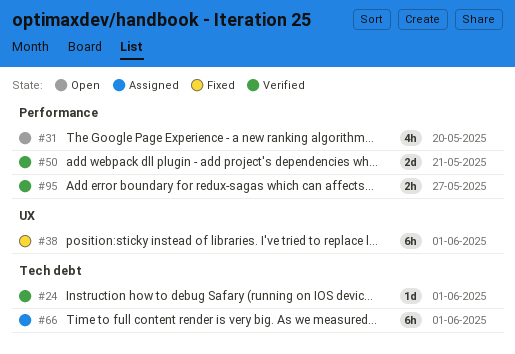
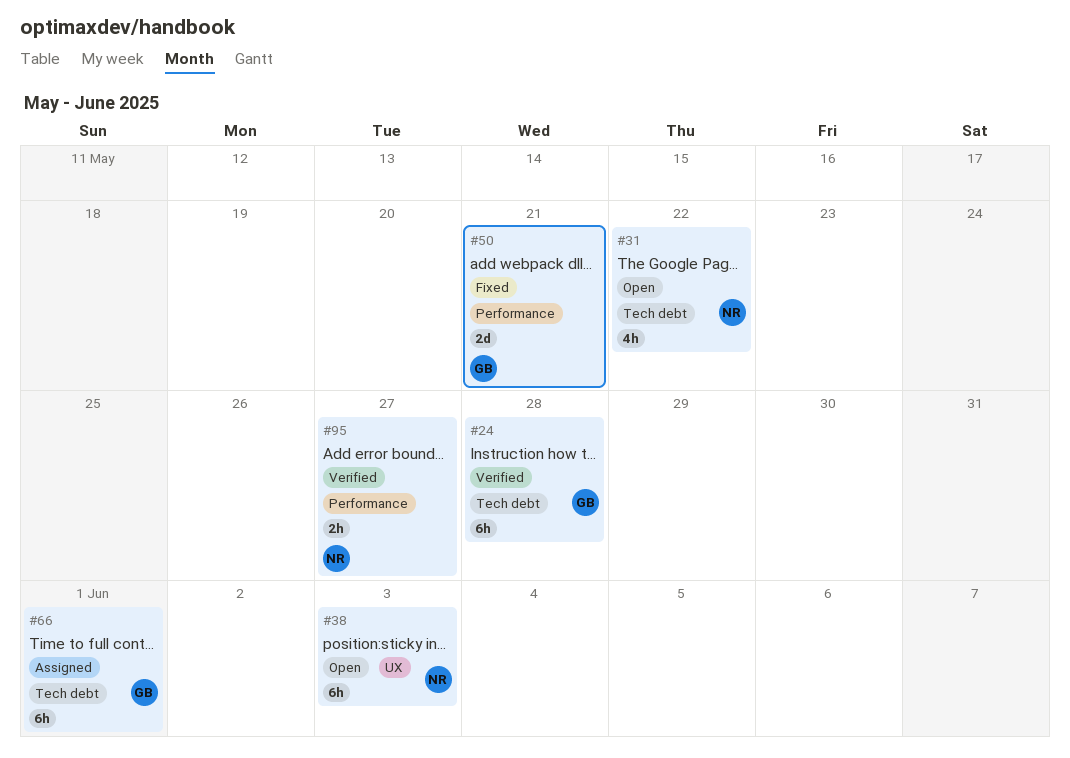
#24, estimate: 1d -> 6h
#24, due: Jun 1 -> May 28
#31, label: Performance -> Tech debt
#31, due: May 20 -> May 22
#38, status: Fixed -> Open
#38, due: Jun 1 -> Jun 3
#50, status: Verified -> Fixed

